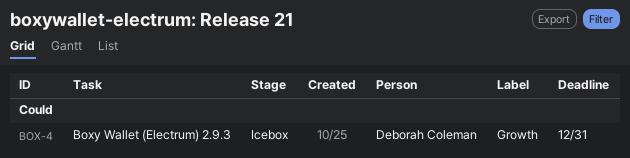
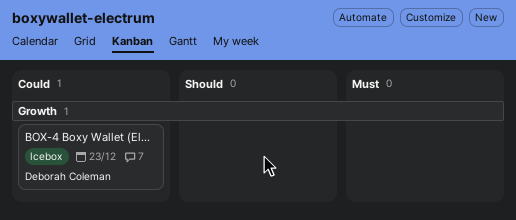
BOX-4, due: Dec 31 -> Dec 23

